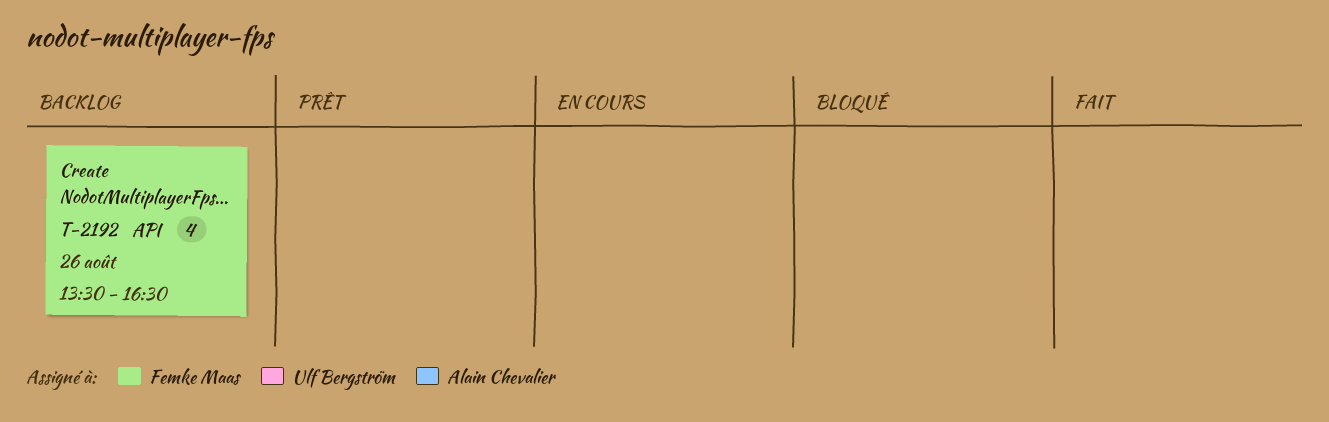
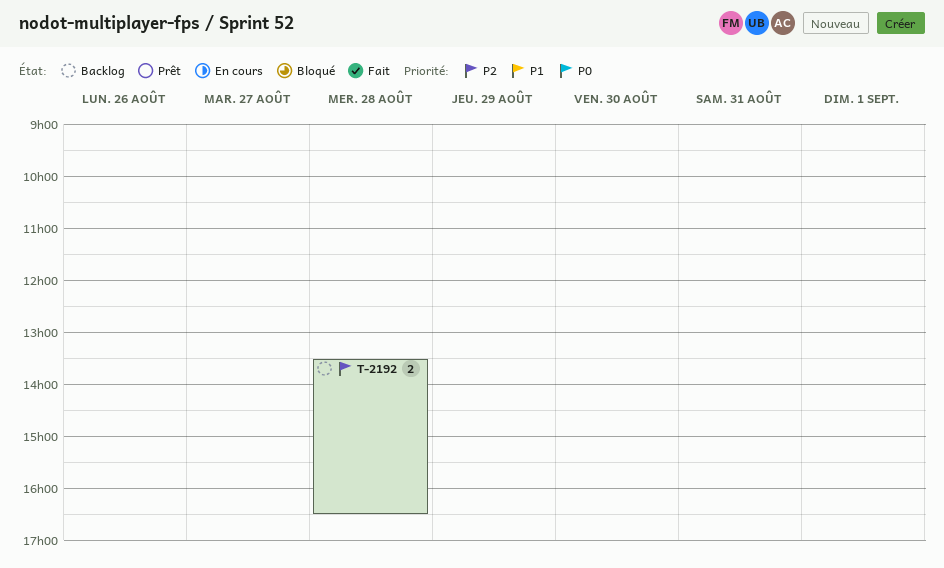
T-2192, estimate: 4 -> 2
T-2192, day: Aug 26 -> Aug 28

